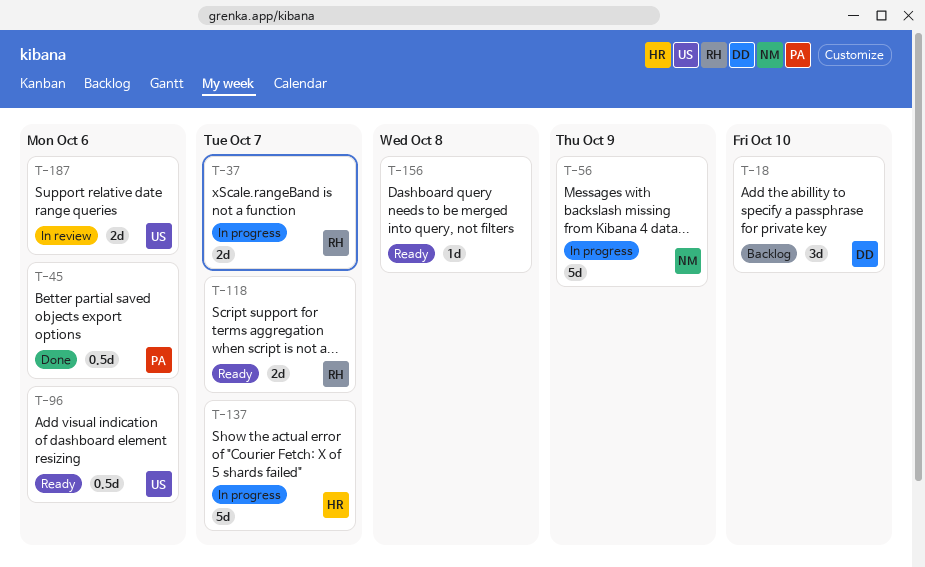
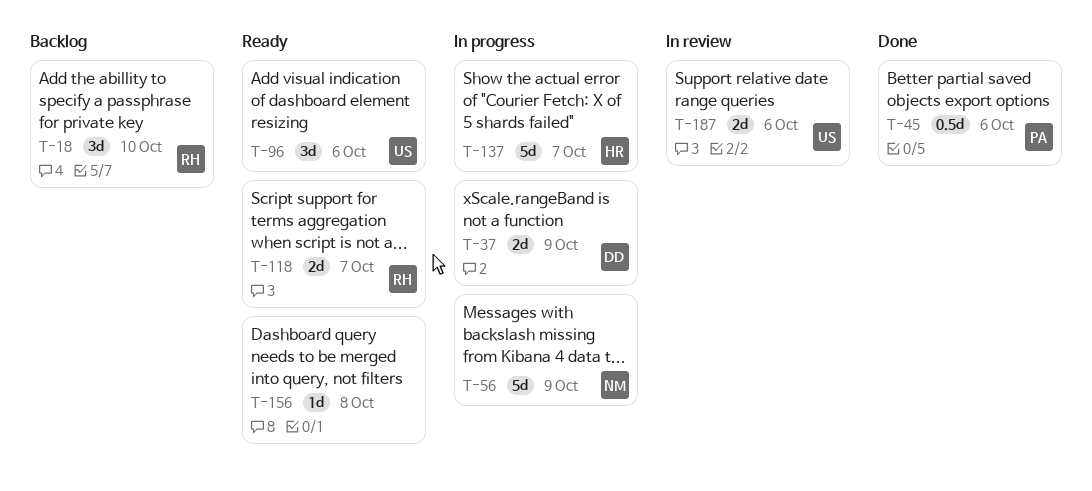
T-18, owner: DD -> RH
T-37, owner: RH -> DD
T-37, due: Oct 7 -> Oct 9
T-96, estimate: 0.5d -> 3d

